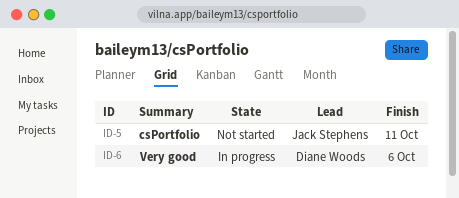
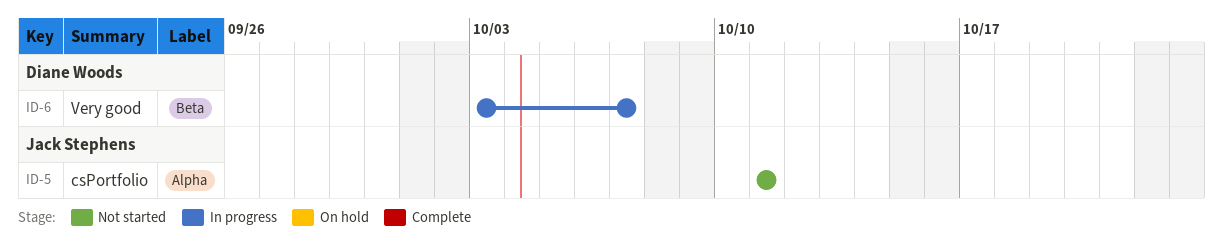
ID-6, due: Oct 6 -> Oct 7

